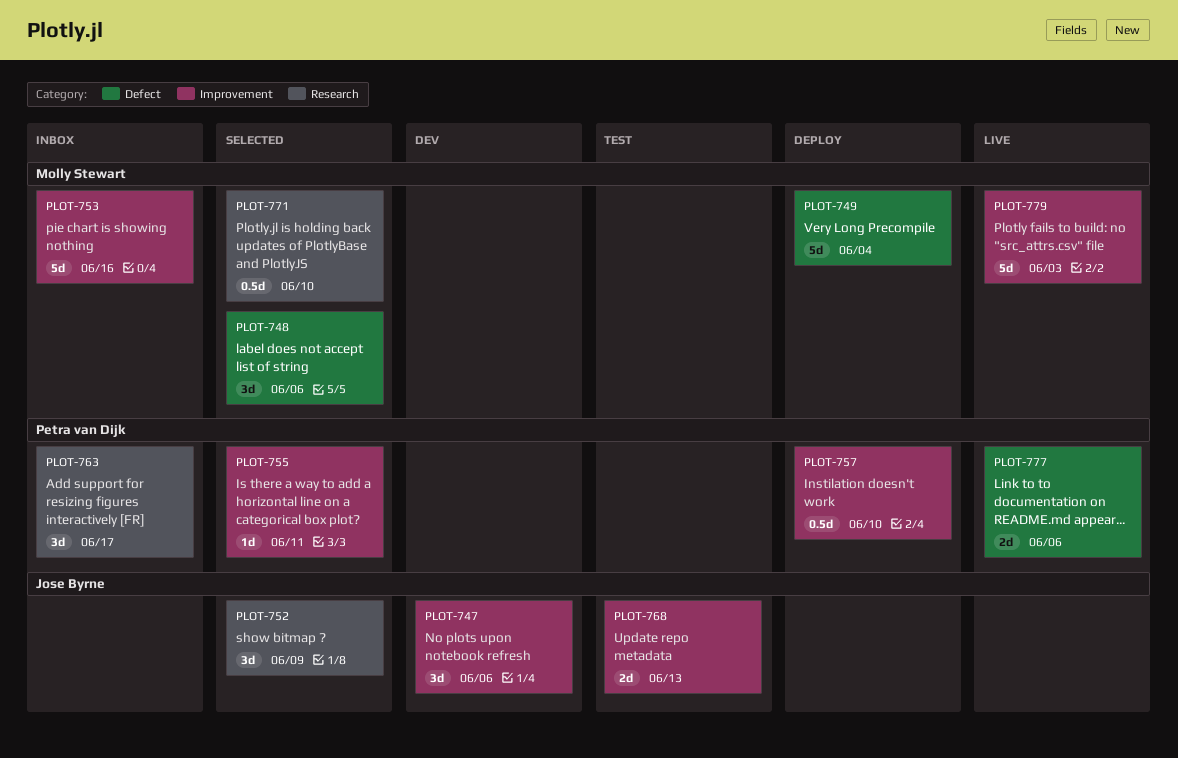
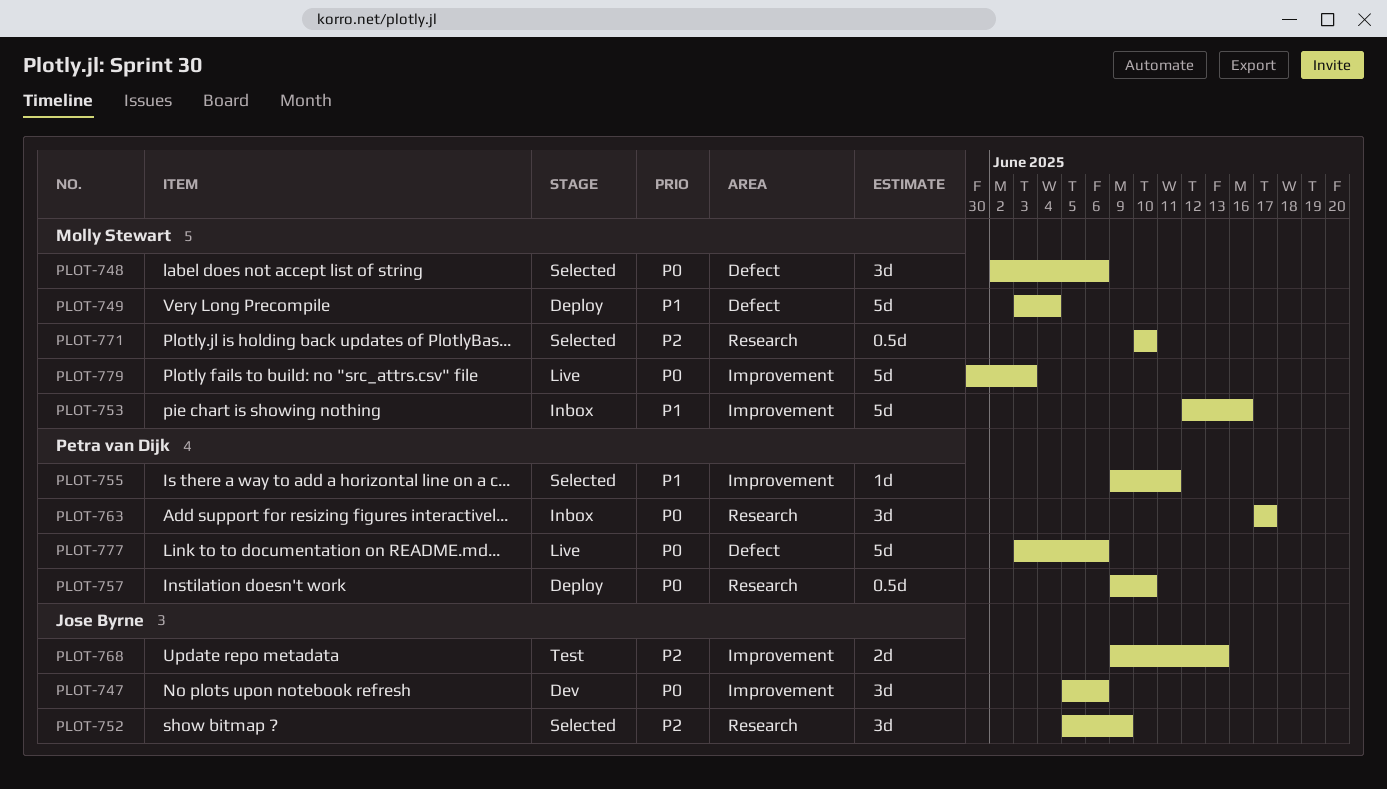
PLOT-757, label: Improvement -> Research
PLOT-777, estimate: 2d -> 5d

